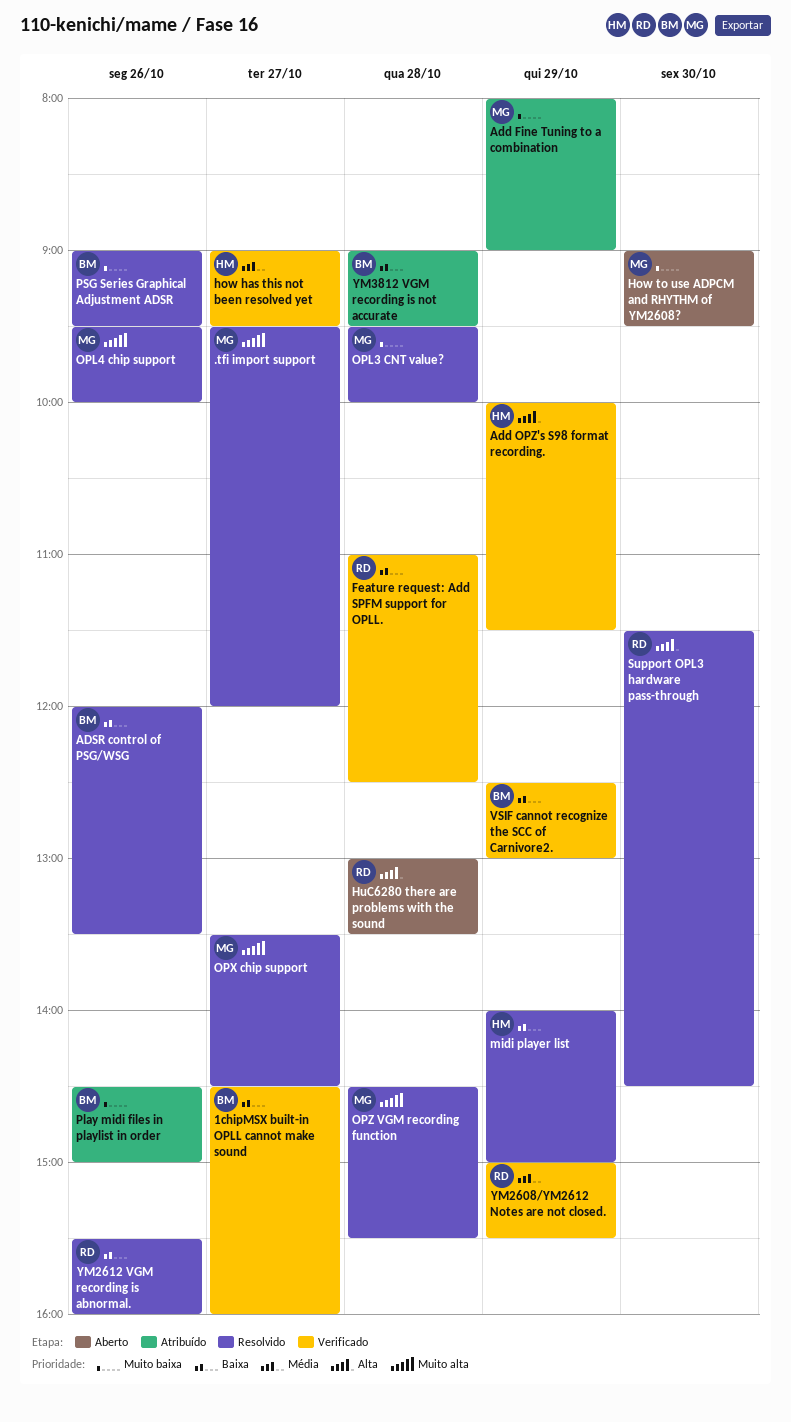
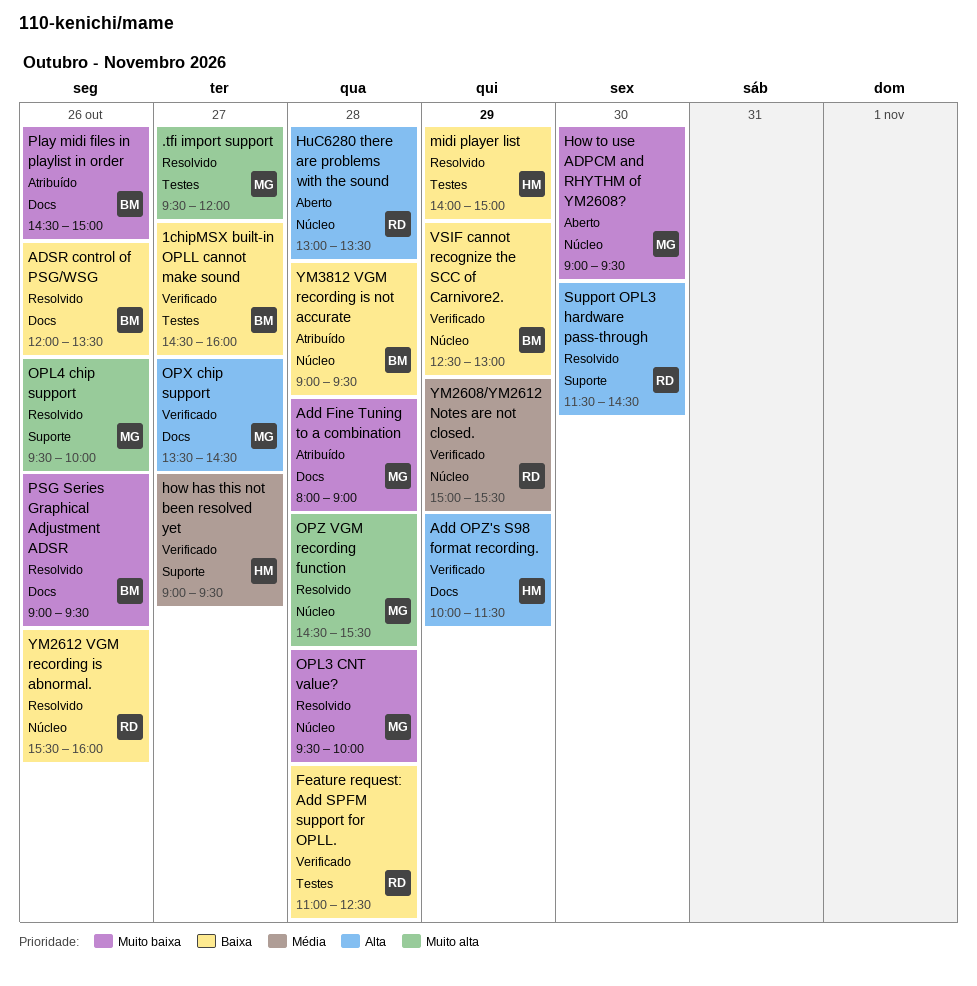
Add Fine Tuning to a combination, day: Oct 29 -> Oct 28
OPX chip support, status: Resolvido -> Verificado
OPX chip support, priority: Muito alta -> Alta

